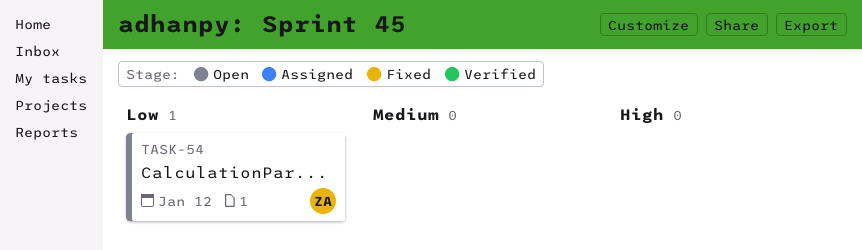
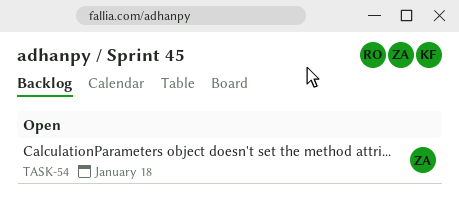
TASK-54, due: Jan 12 -> Jan 18

